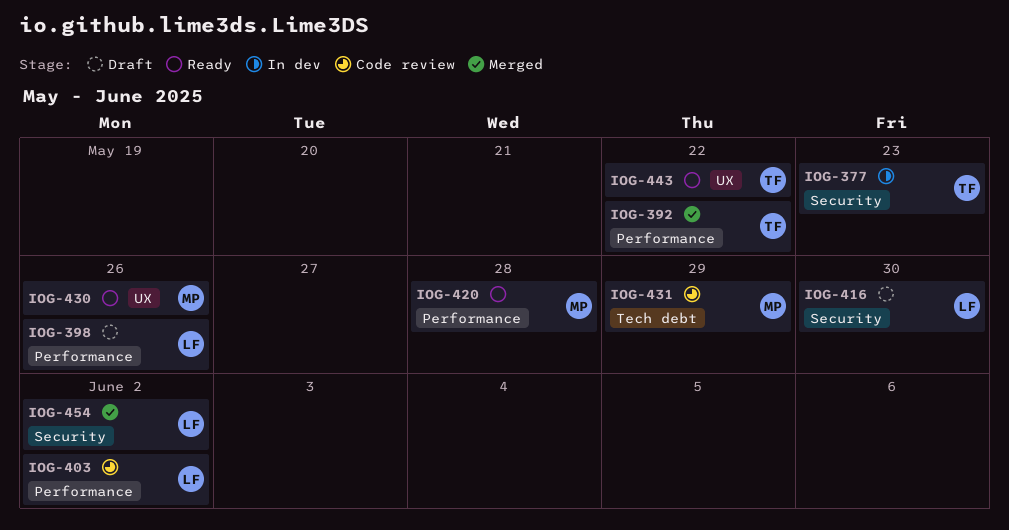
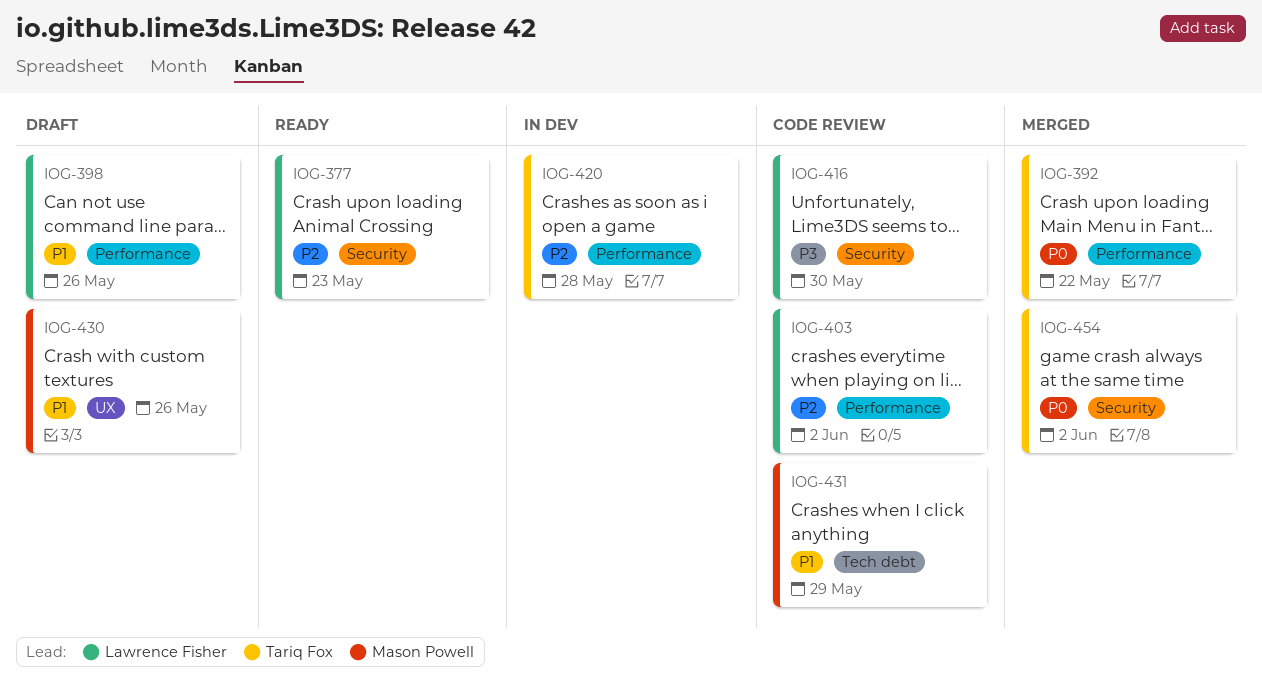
IOG-377, status: In dev -> Ready
IOG-377, owner: Tariq Fox -> Lawrence Fisher
IOG-416, status: Draft -> Code review
IOG-420, status: Ready -> In dev
IOG-420, owner: Mason Powell -> Tariq Fox
IOG-430, status: Ready -> Draft
IOG-443: present -> none
IOG-454, owner: Lawrence Fisher -> Tariq Fox

